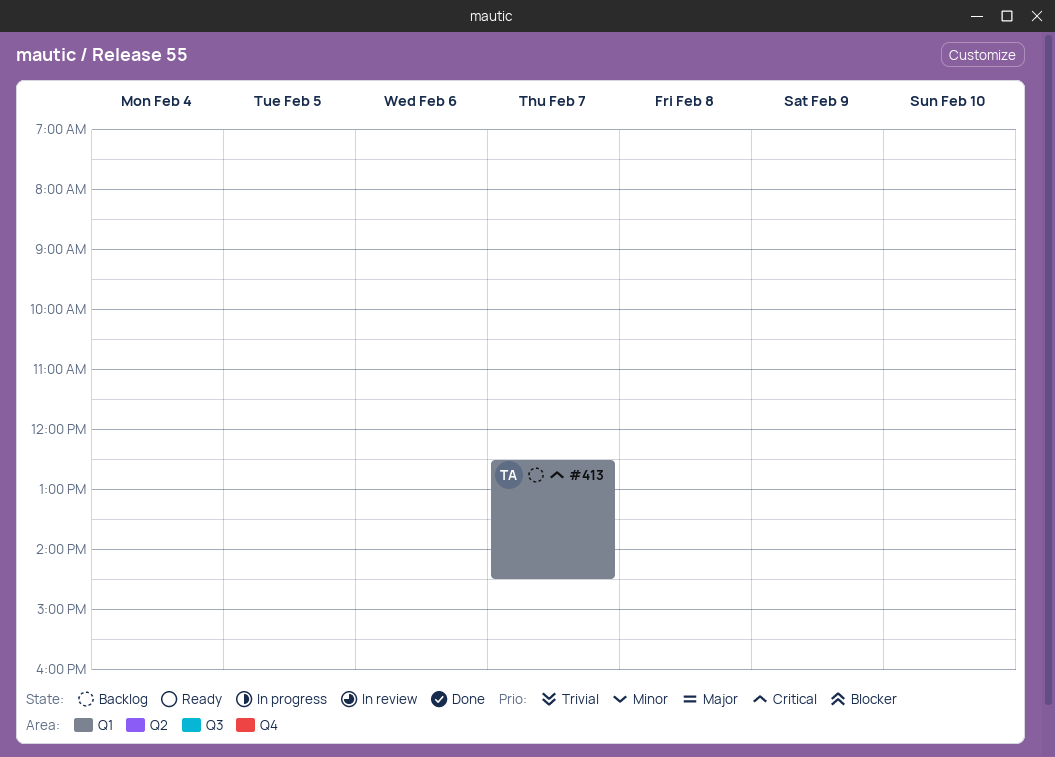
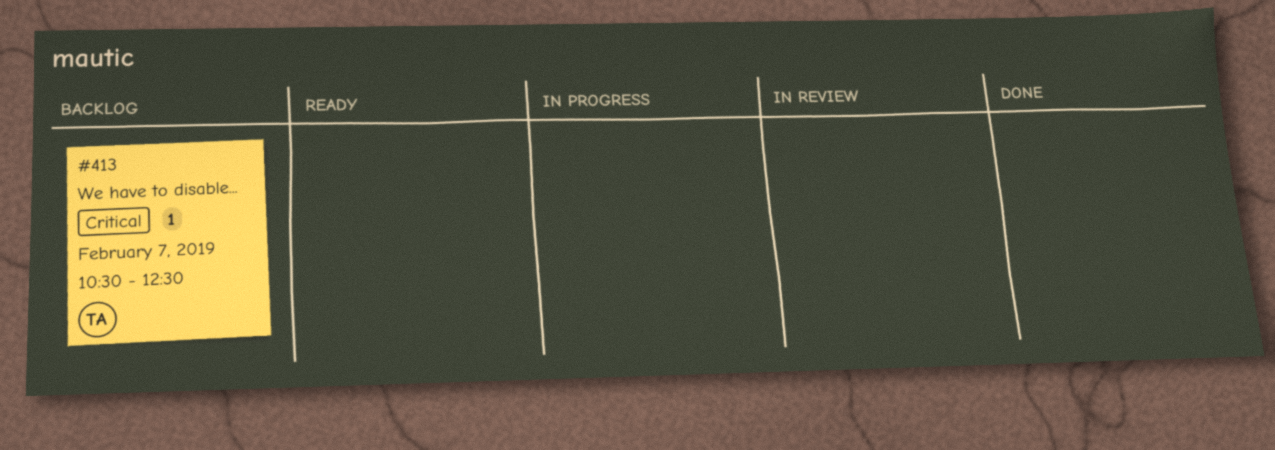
#413, begins: 12:30 -> 10:30
#413, ends: 14:30 -> 12:30

